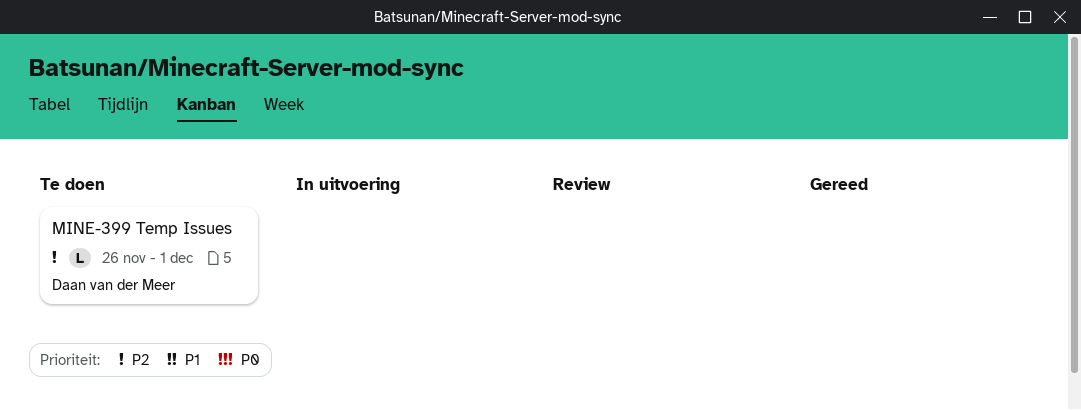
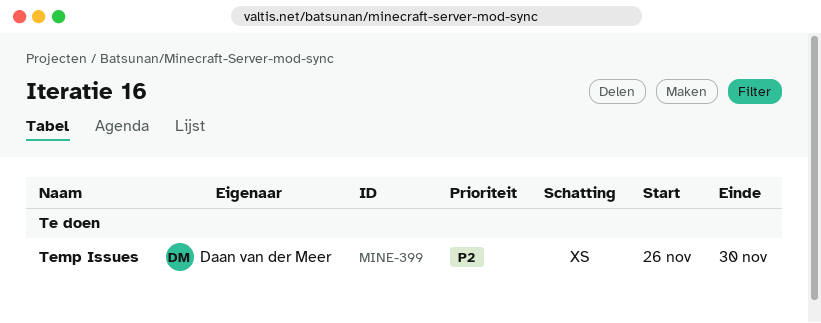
MINE-399, estimate: L -> XS
MINE-399, due: Dec 1 -> Nov 30

